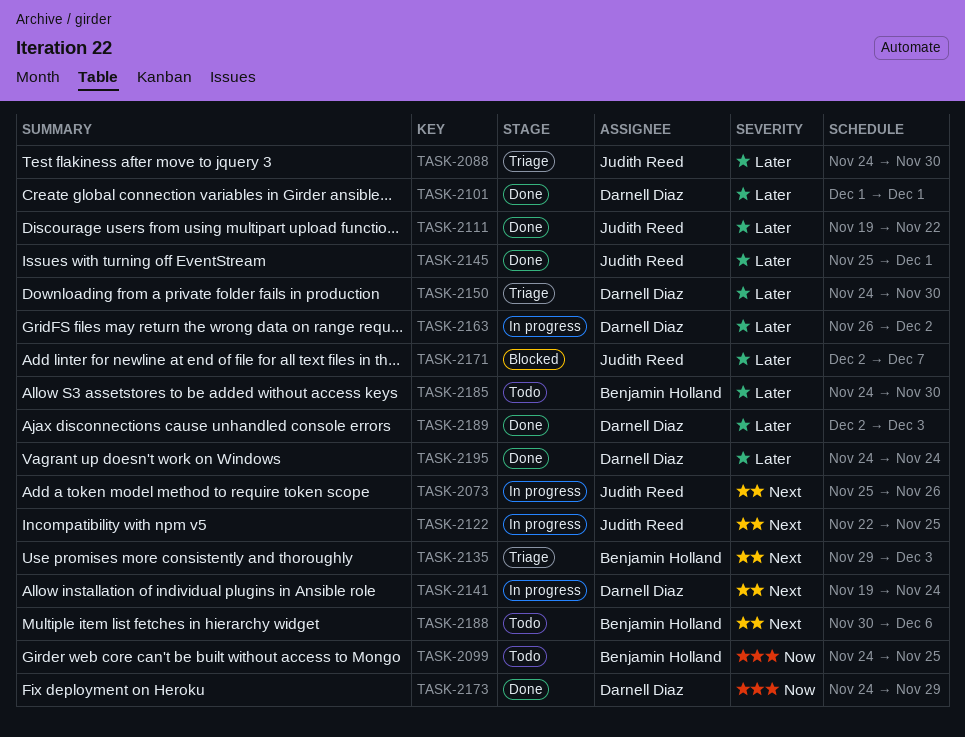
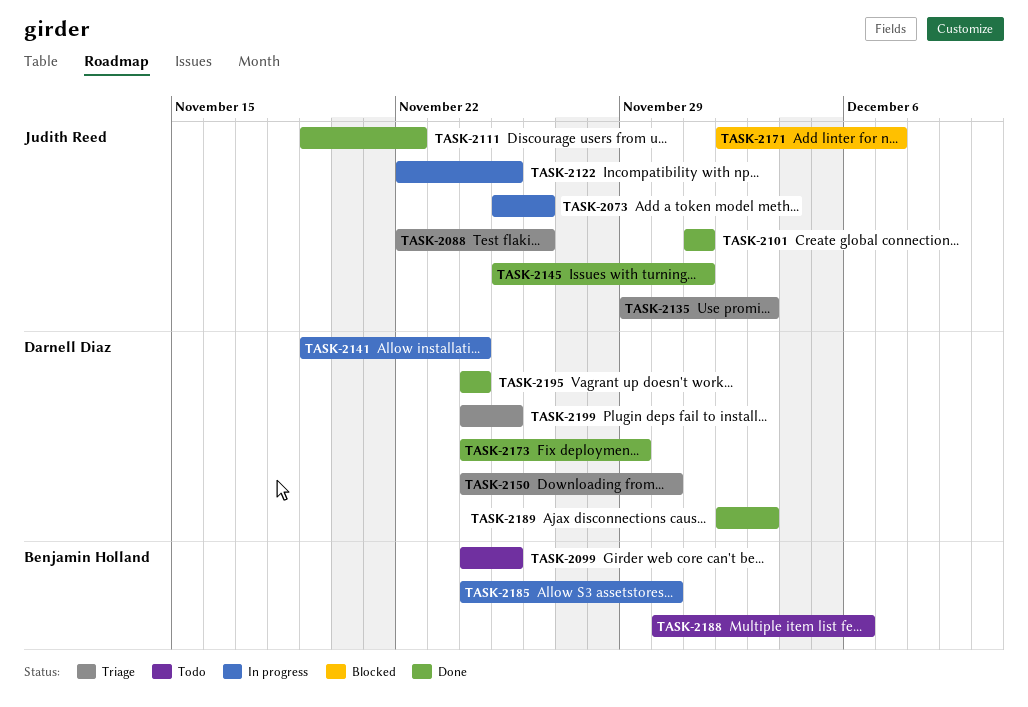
TASK-2088, start: Nov 24 -> Nov 22
TASK-2088, due: Nov 30 -> Nov 26
TASK-2101, owner: Darnell Diaz -> Judith Reed
TASK-2135, owner: Benjamin Holland -> Judith Reed
TASK-2163: present -> none
TASK-2185, status: Todo -> In progress
TASK-2199: none -> present

